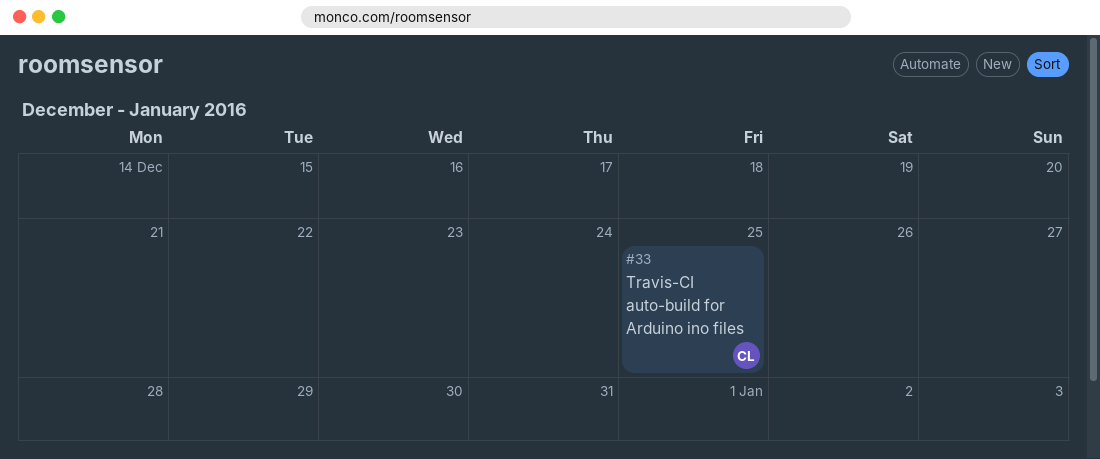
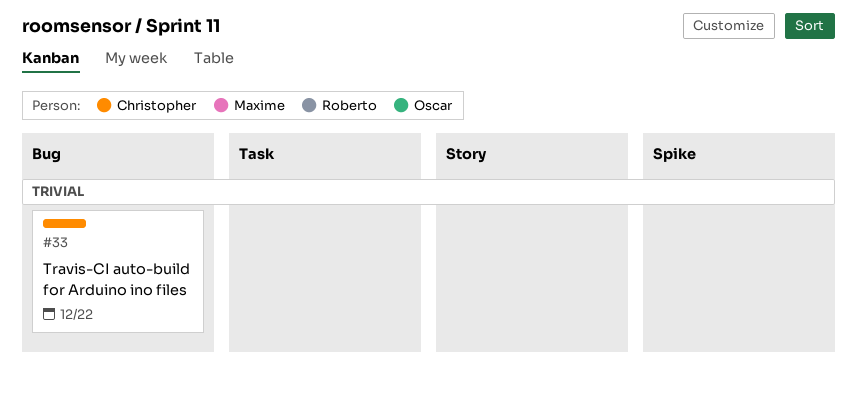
#33, due: Dec 25 -> Dec 22

